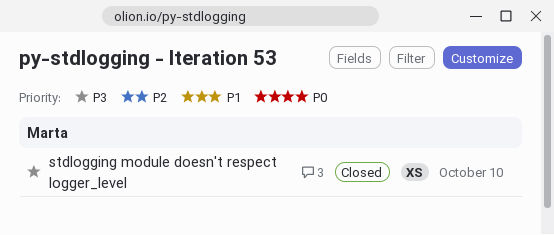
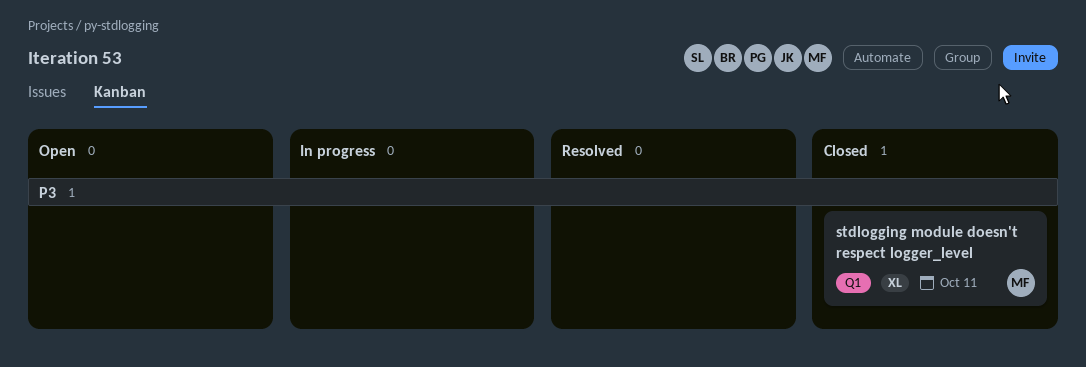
stdlogging module doesn't respect logger_level, estimate: XS -> XL
stdlogging module doesn't respect logger_level, due: Oct 10 -> Oct 11

